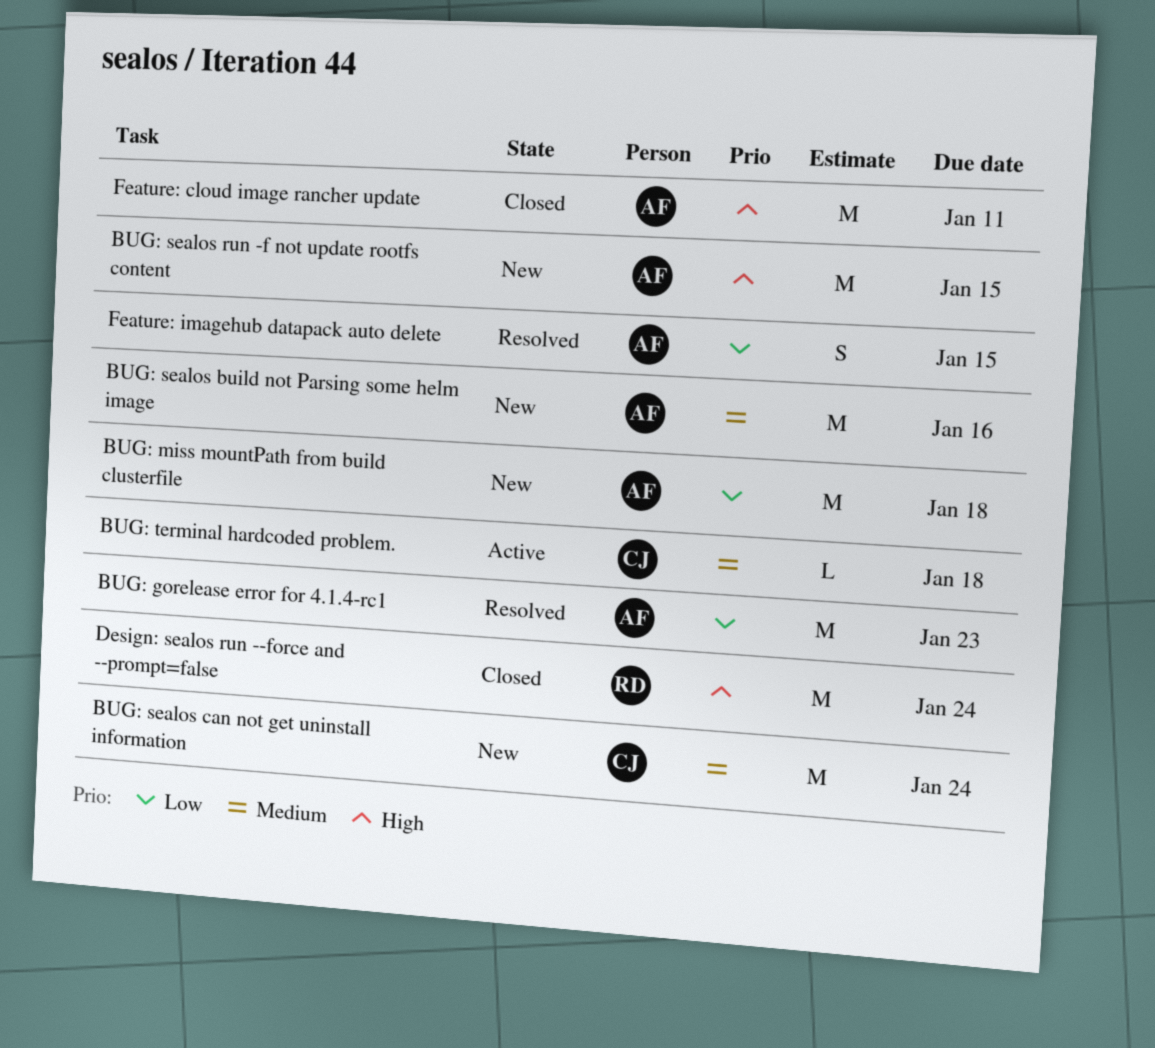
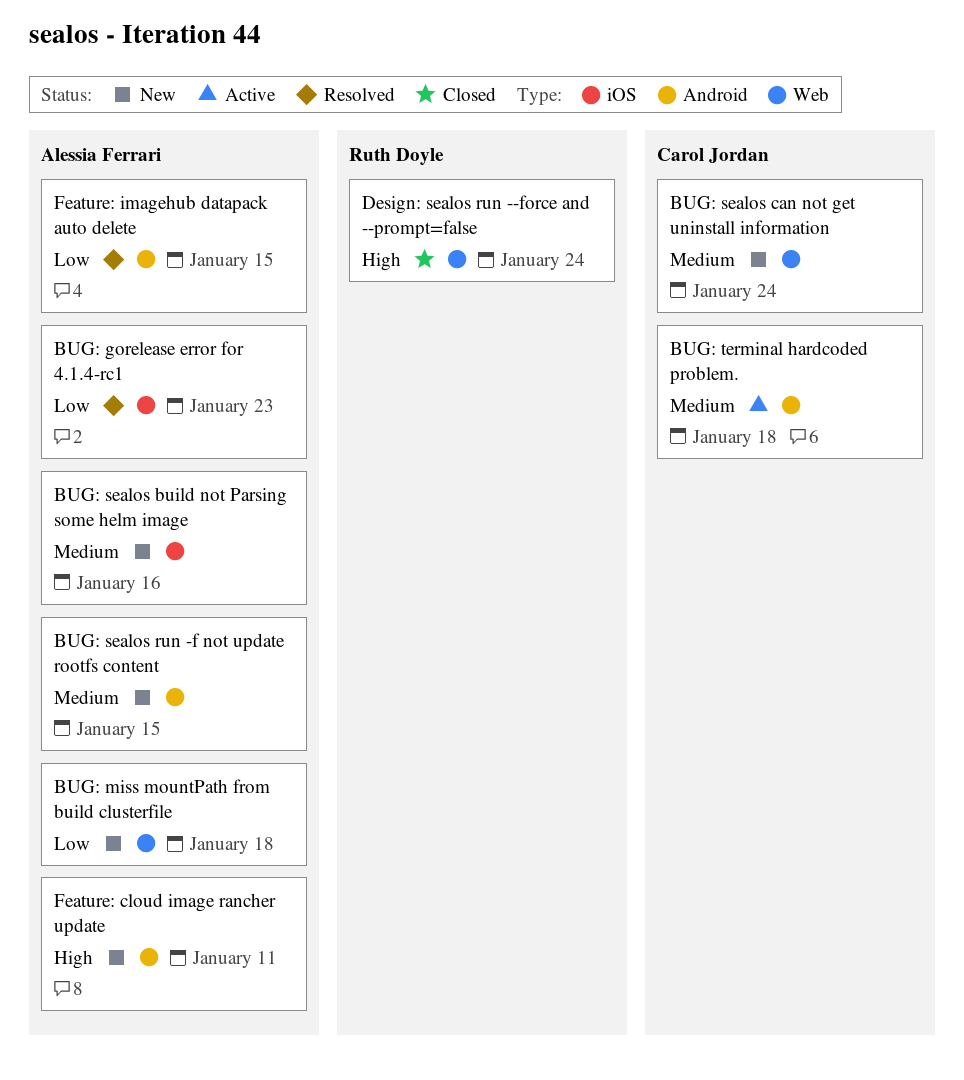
BUG: sealos run -f not update rootfs content, priority: High -> Medium
Feature: cloud image rancher update, status: Closed -> New

